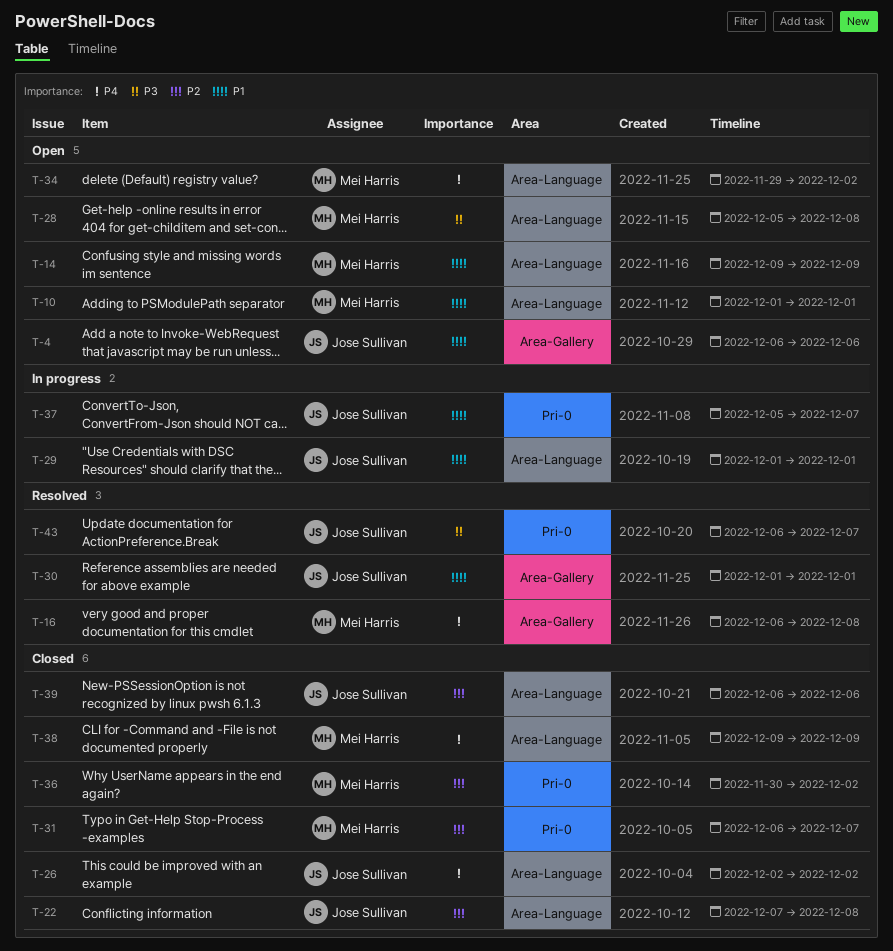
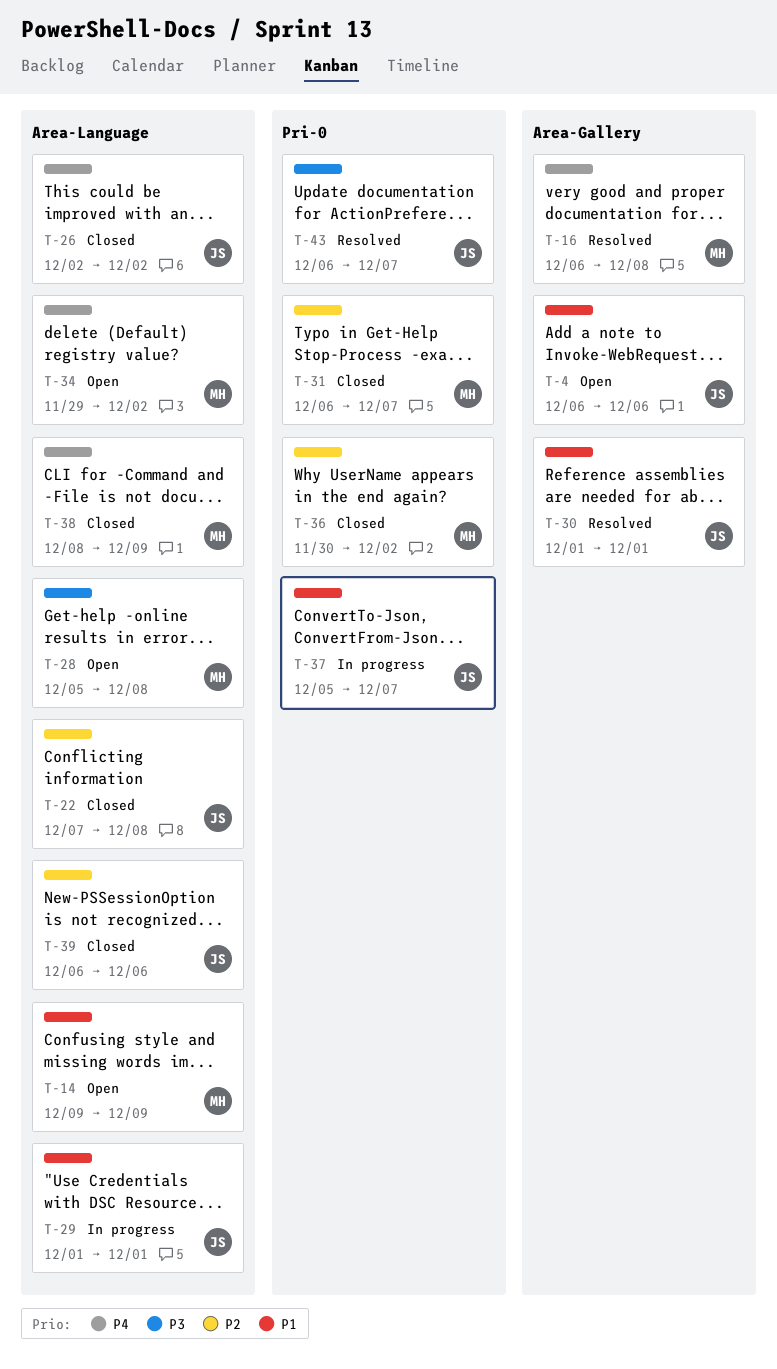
T-10: present -> none
T-38, start: Dec 9 -> Dec 8

